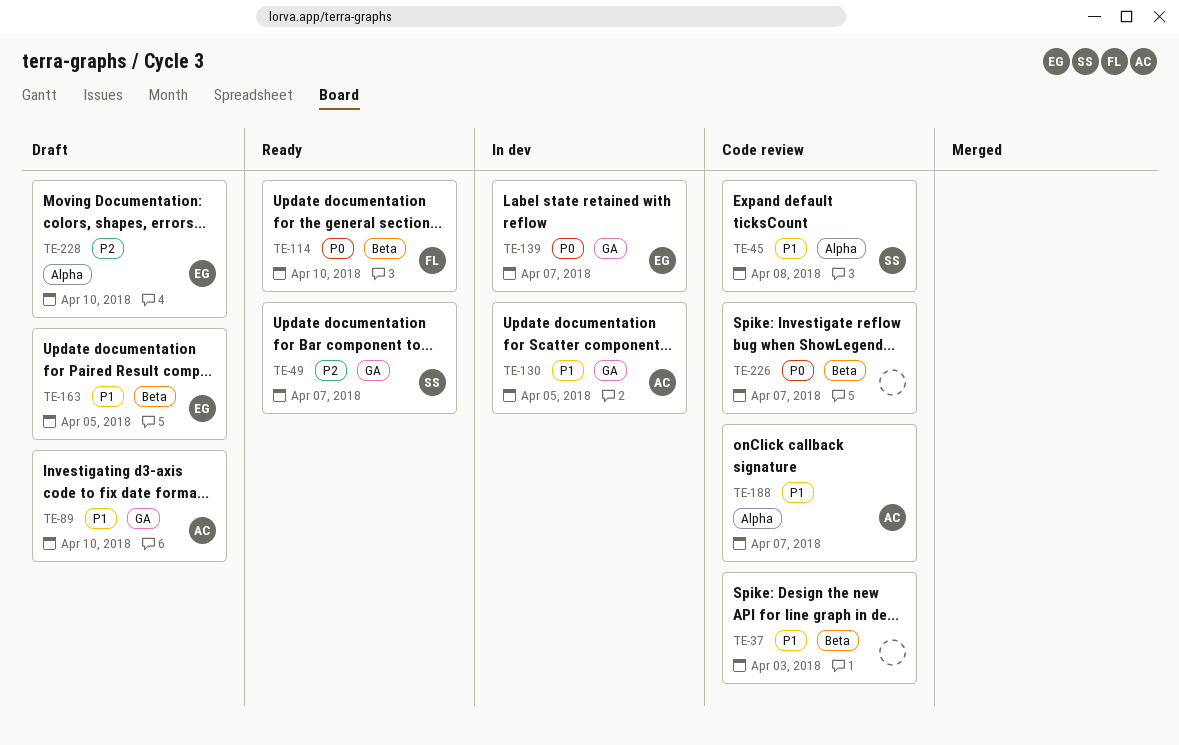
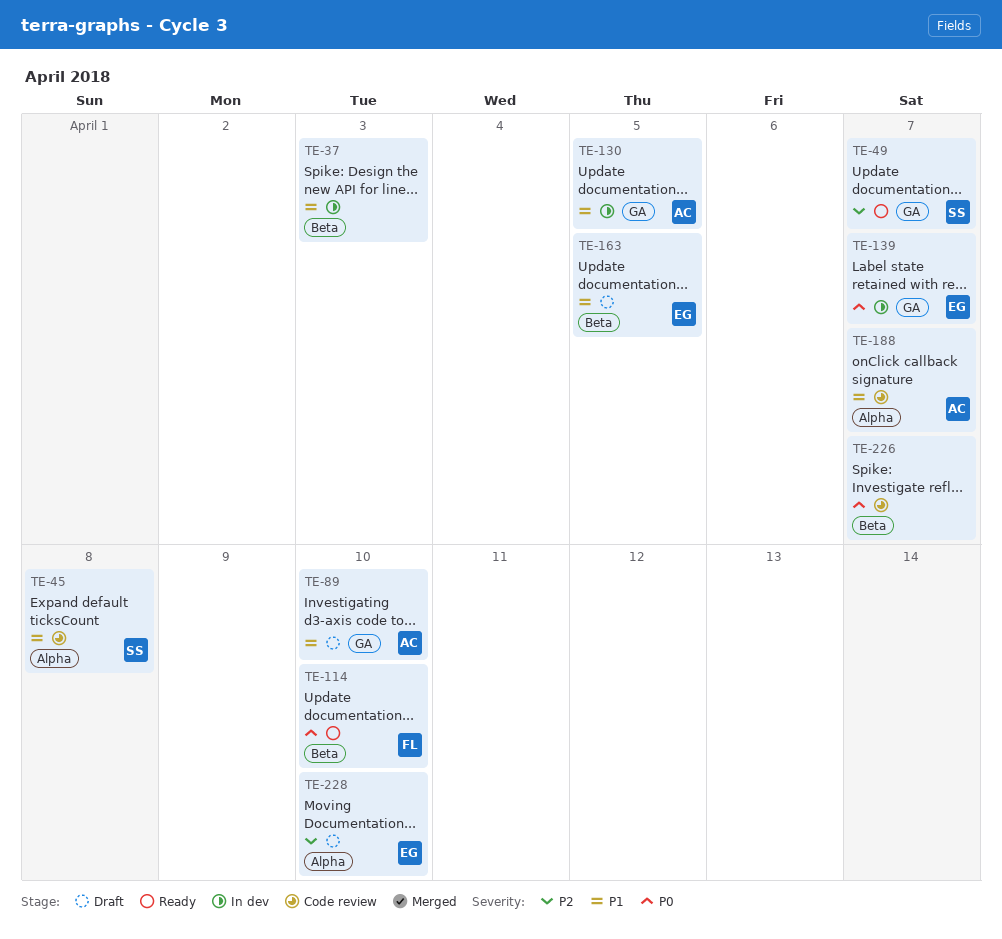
TE-37, status: Code review -> In dev

